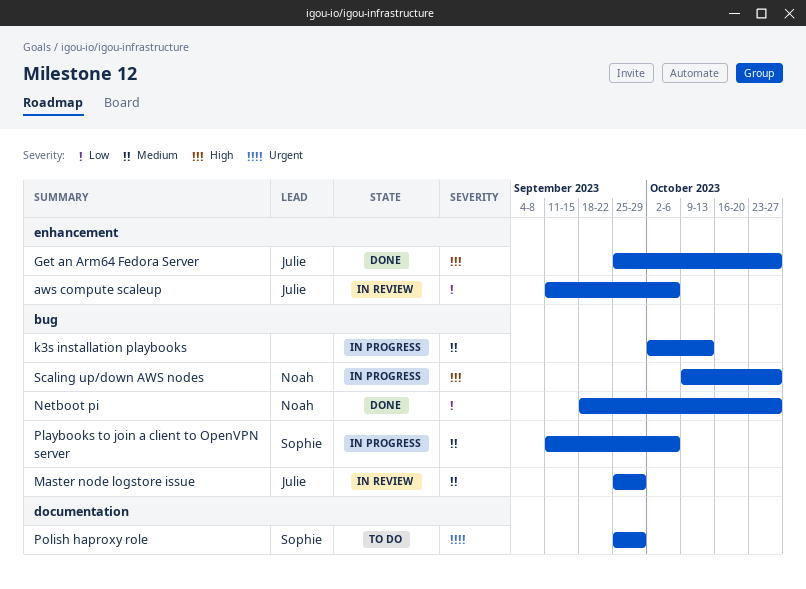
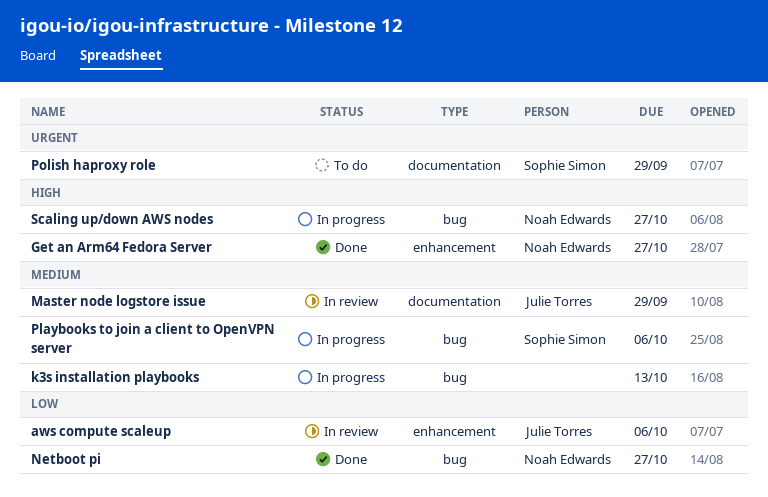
Get an Arm64 Fedora Server, owner: Julie Torres -> Noah Edwards
Master node logstore issue, label: bug -> documentation

